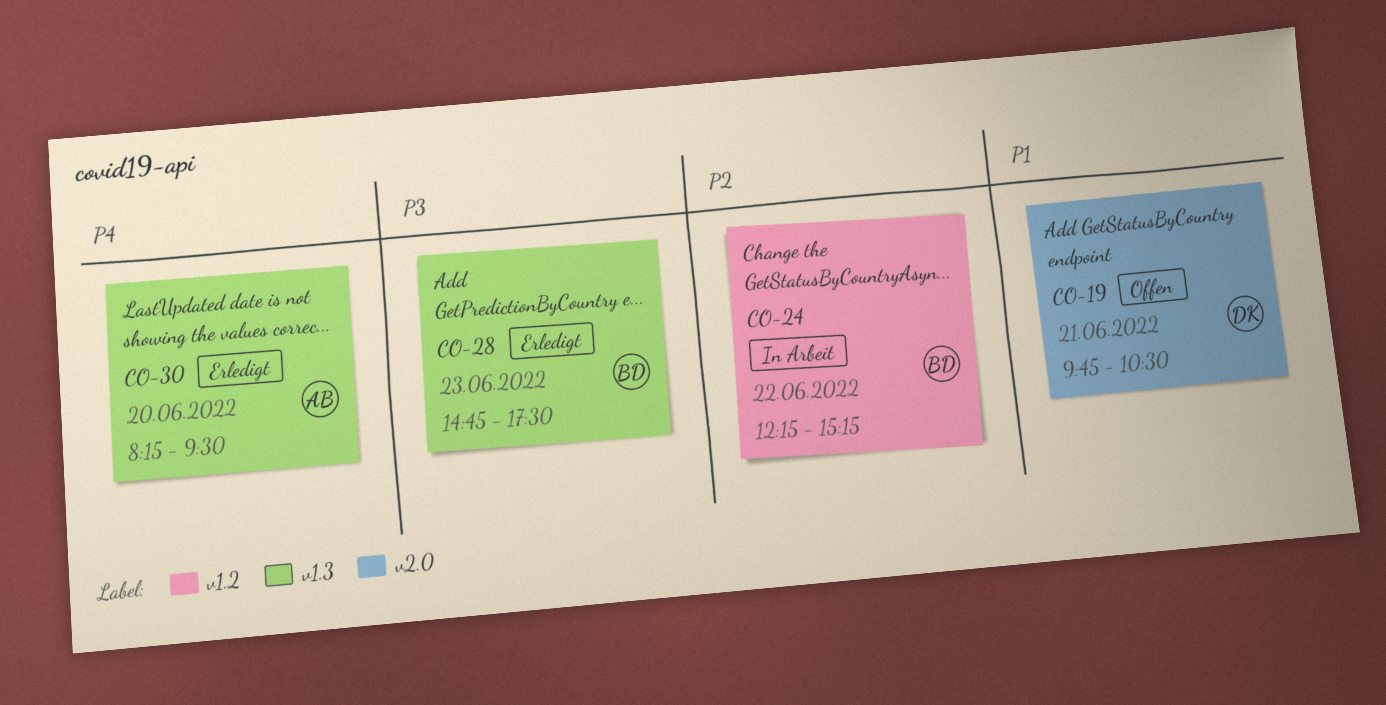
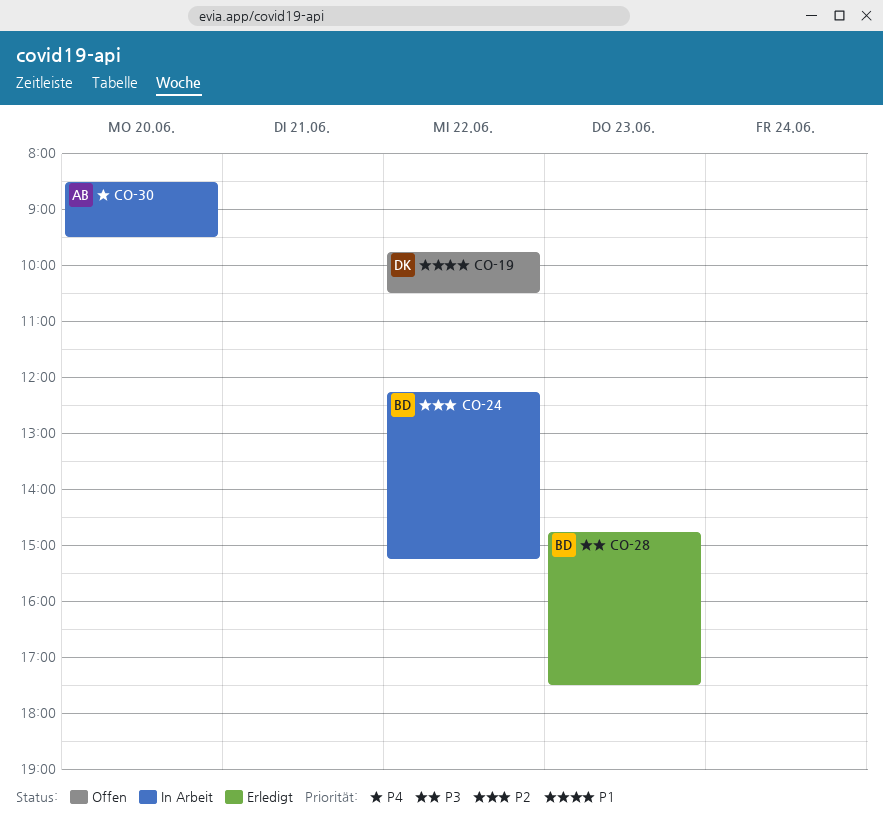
CO-19, day: Jun 21 -> Jun 22
CO-30, status: Erledigt -> In Arbeit
CO-30, begins: 08:15 -> 08:30

